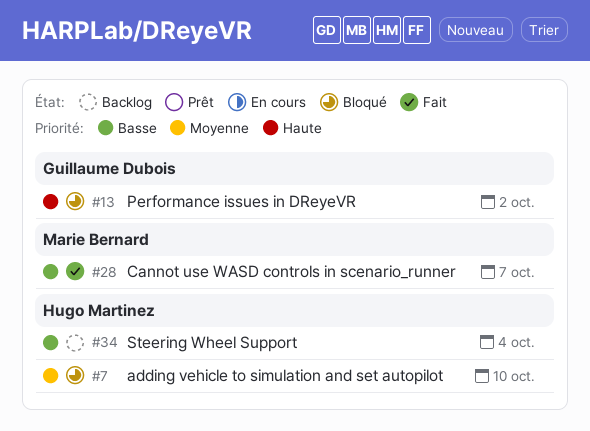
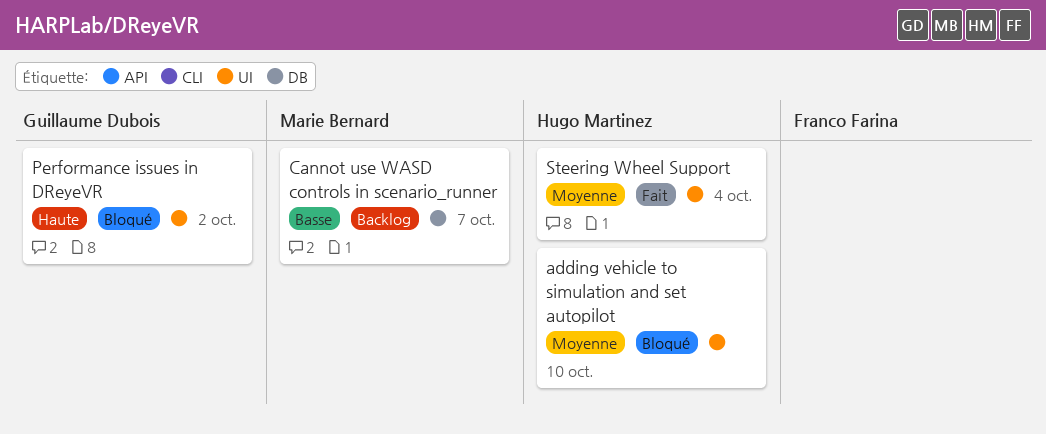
Cannot use WASD controls in scenario_runner, status: Fait -> Backlog
Steering Wheel Support, status: Backlog -> Fait
Steering Wheel Support, priority: Basse -> Moyenne

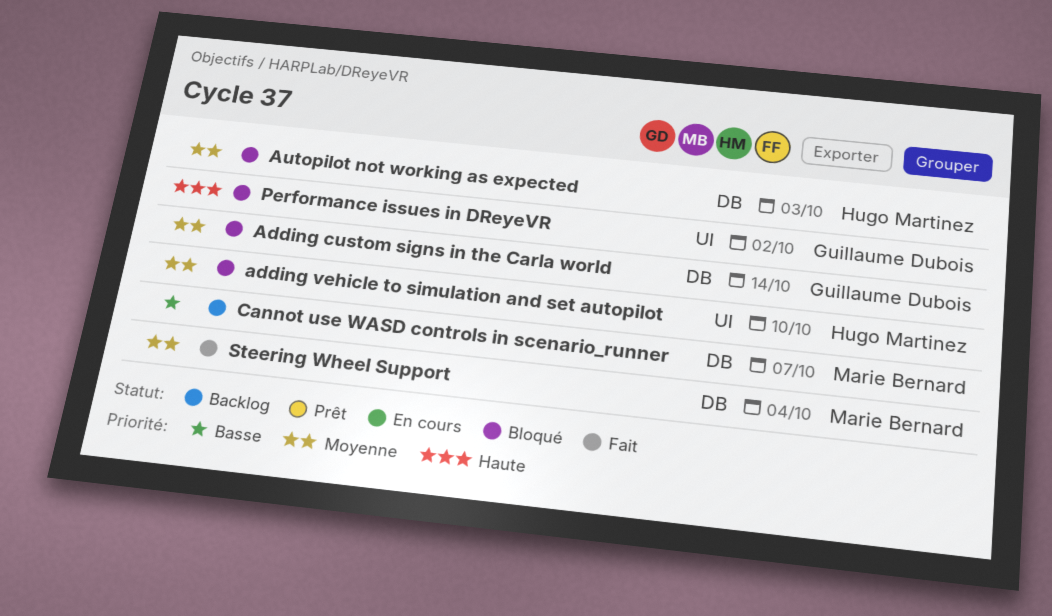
Adding custom signs in the Carla world: none -> present
Autopilot not working as expected: none -> present
Steering Wheel Support, owner: Hugo Martinez -> Marie Bernard
Steering Wheel Support, label: UI -> DB

